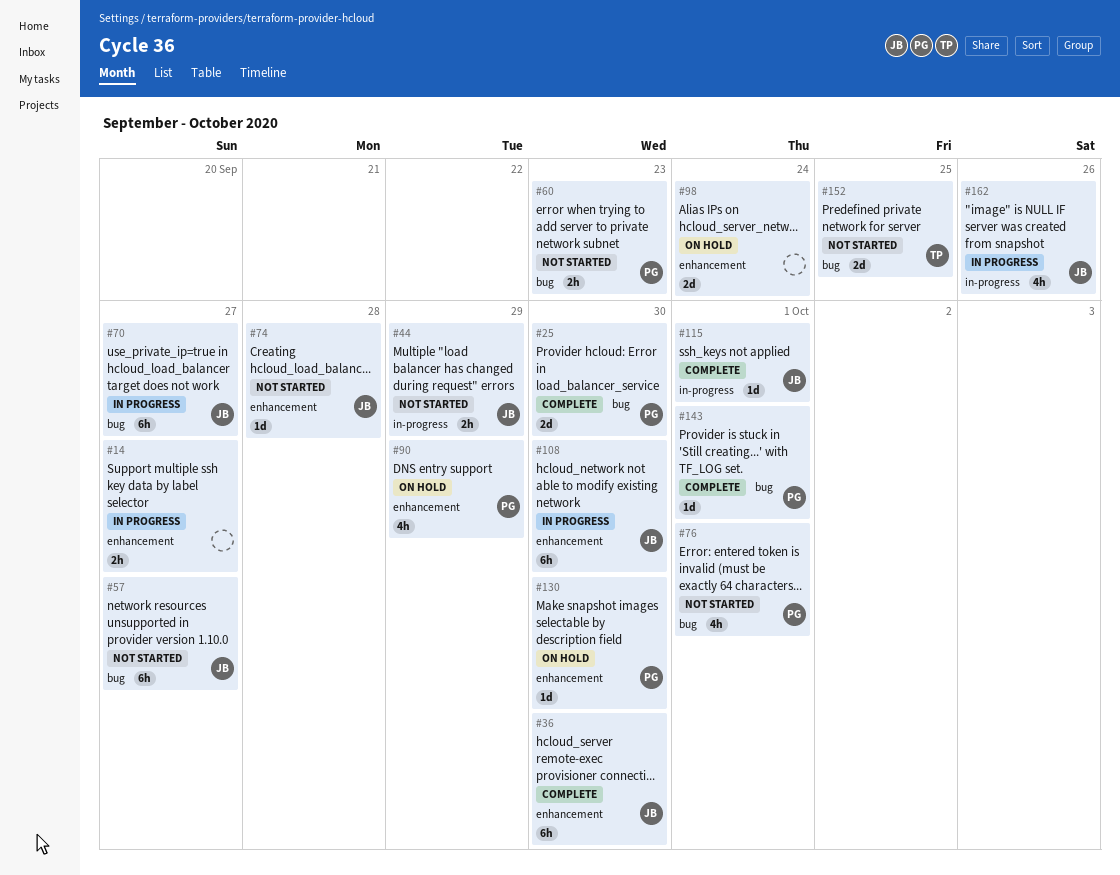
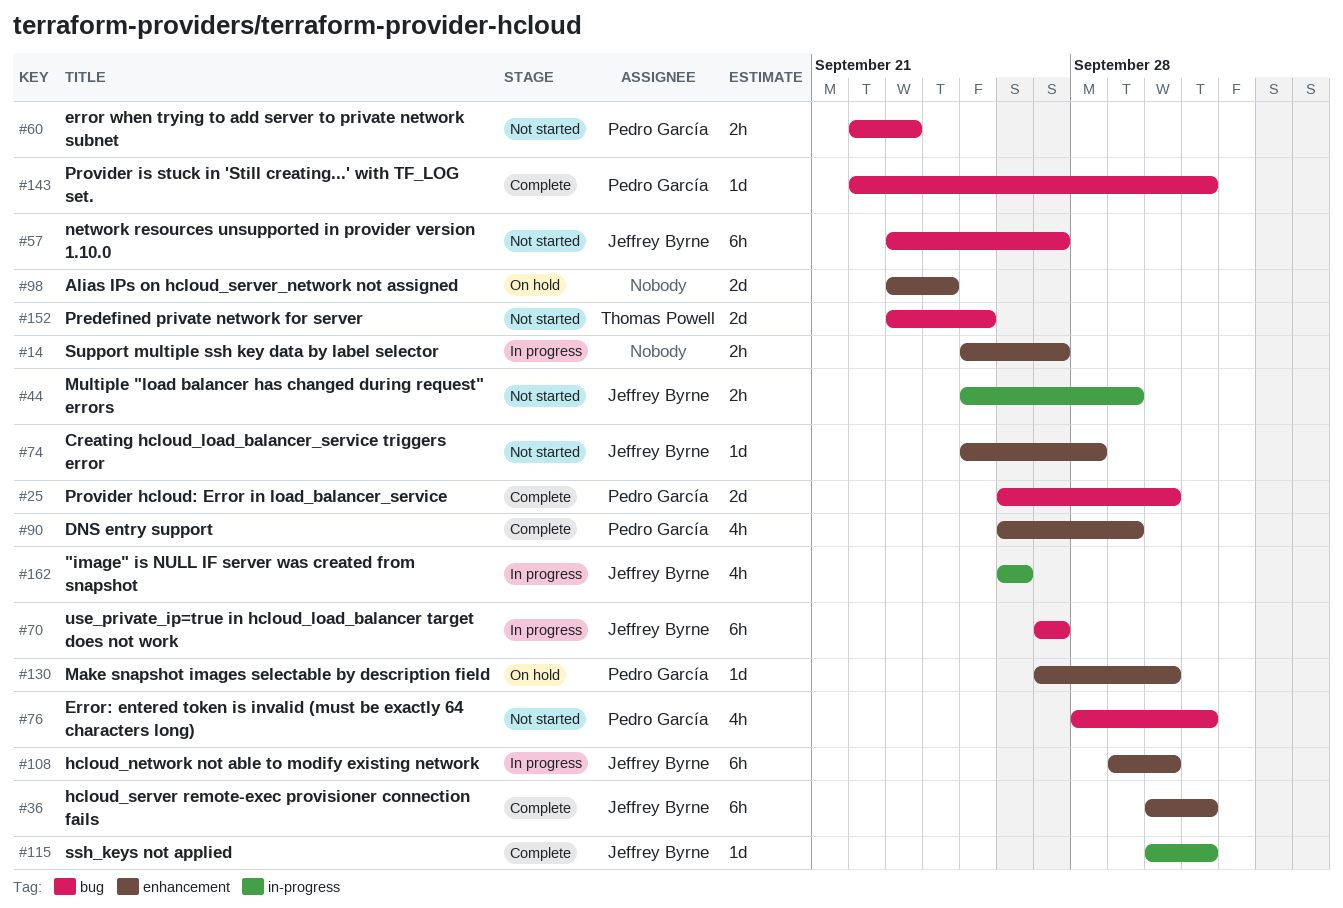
#36, due: Sep 30 -> Oct 1
#90, status: On hold -> Complete

